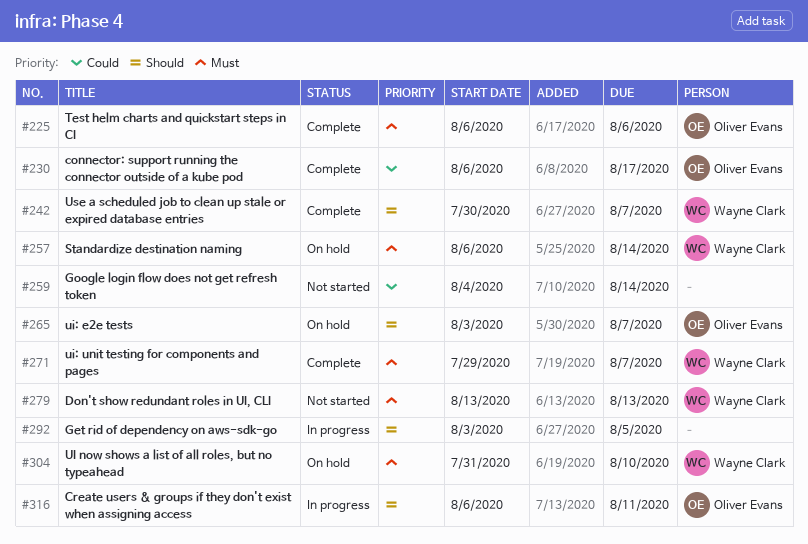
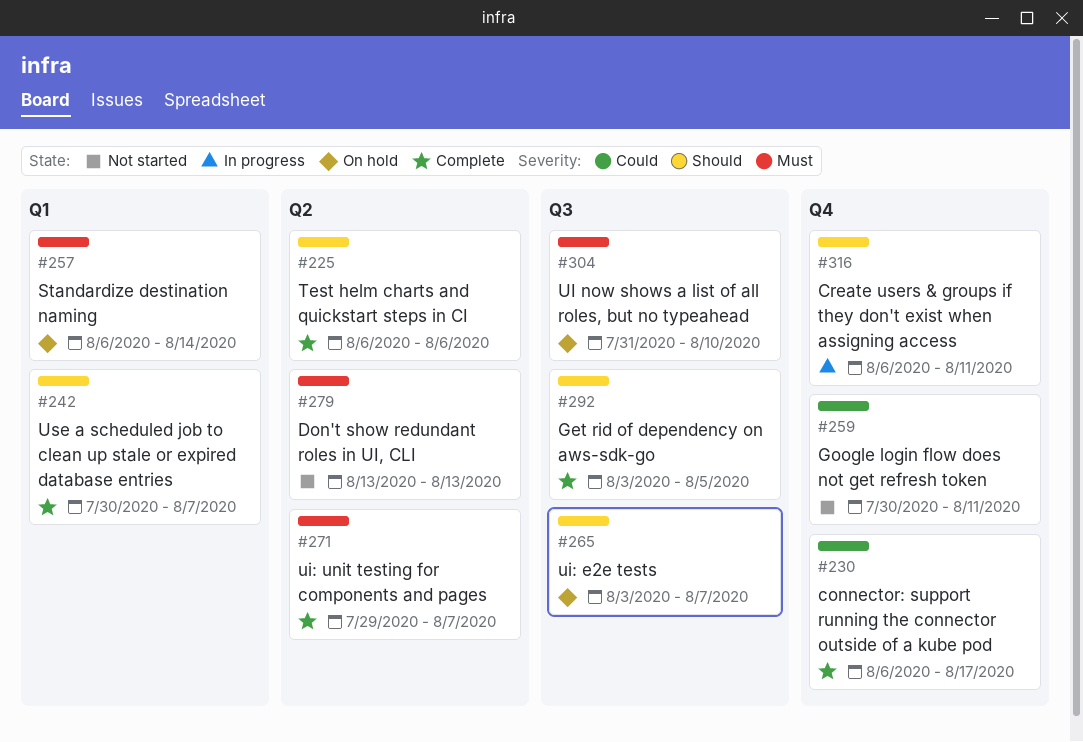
#225, priority: Must -> Should
#259, start: Aug 4 -> Jul 30
#259, due: Aug 14 -> Aug 11
#292, status: In progress -> Complete

